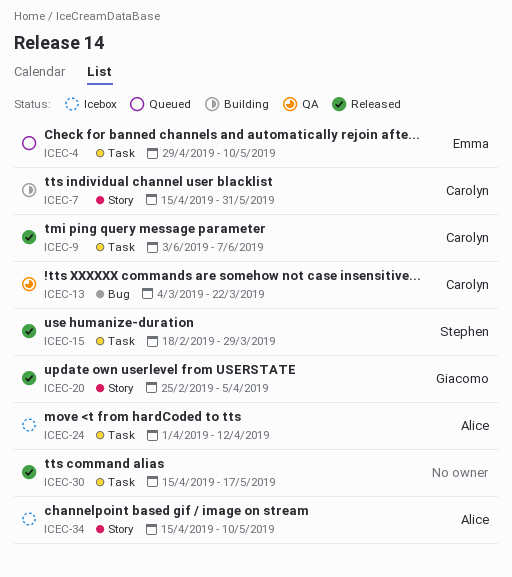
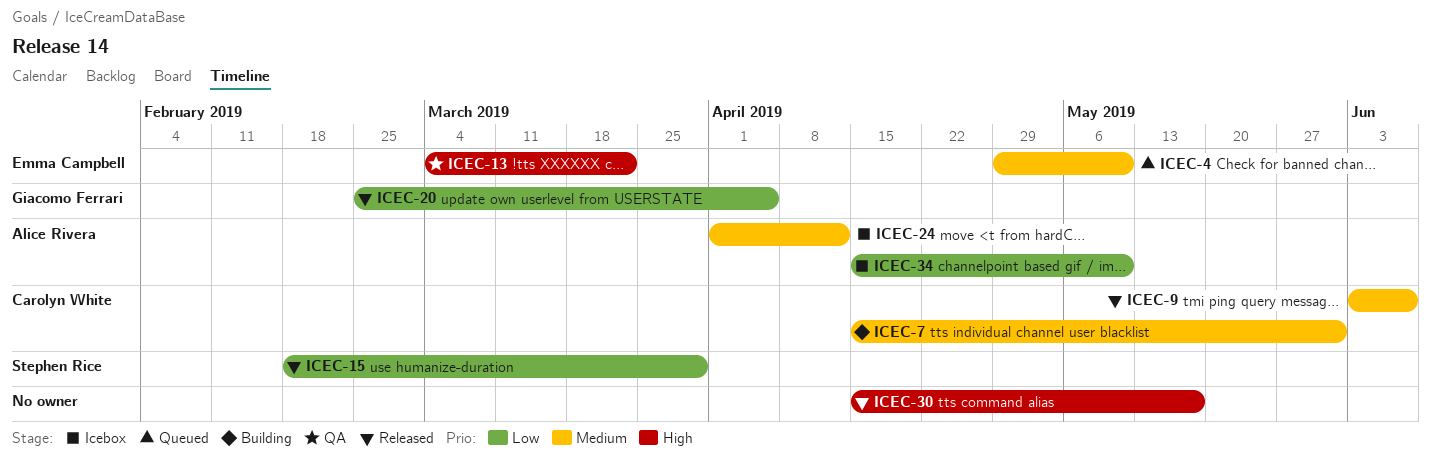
ICEC-13, owner: Carolyn White -> Emma Campbell

